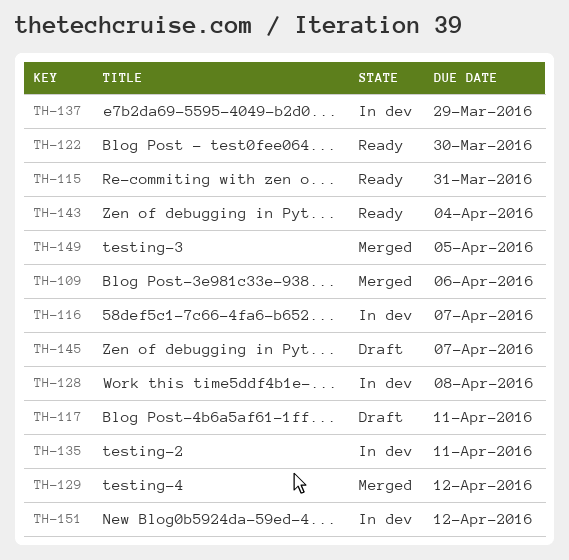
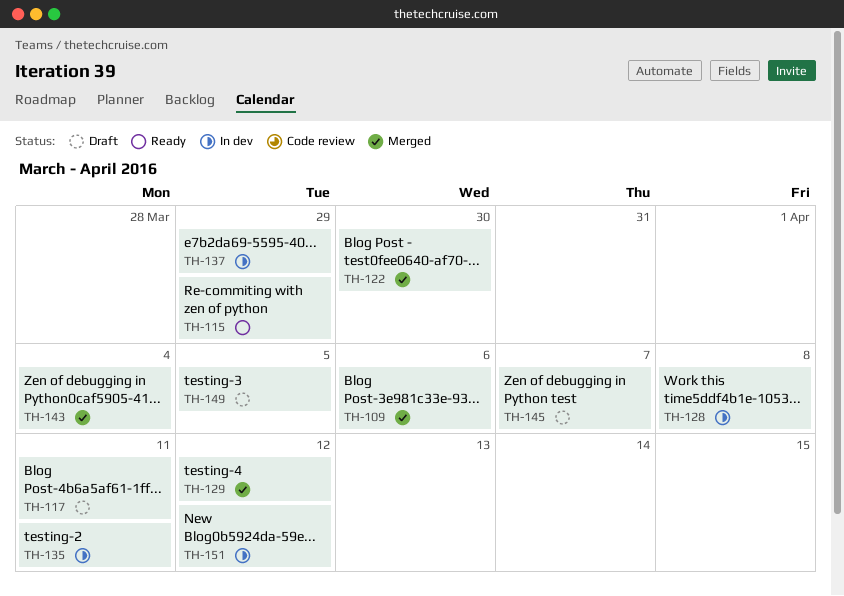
TH-115, due: Mar 31 -> Mar 29
TH-116: present -> none
TH-122, status: Ready -> Merged
TH-143, status: Ready -> Merged
TH-149, status: Merged -> Draft

